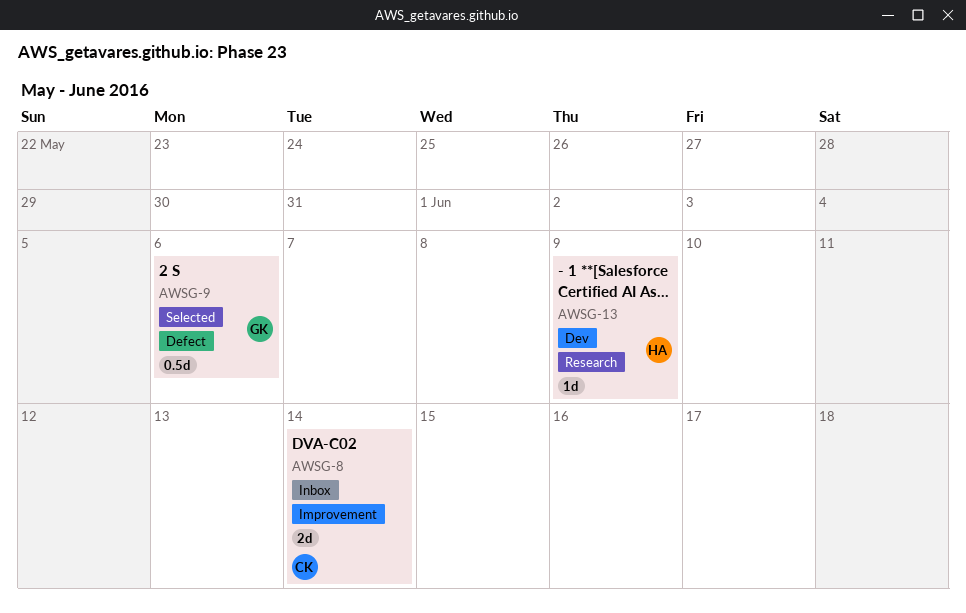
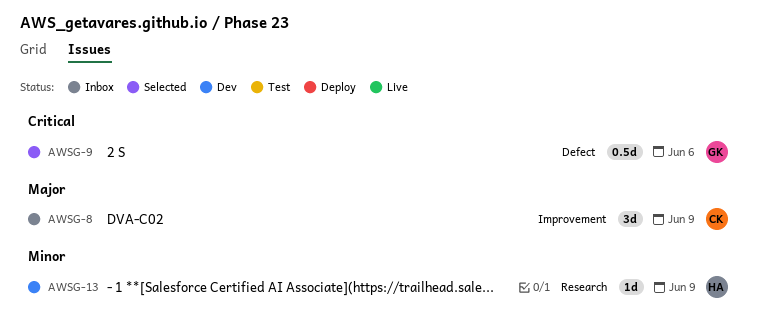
AWSG-8, estimate: 2d -> 3d
AWSG-8, due: Jun 14 -> Jun 9

